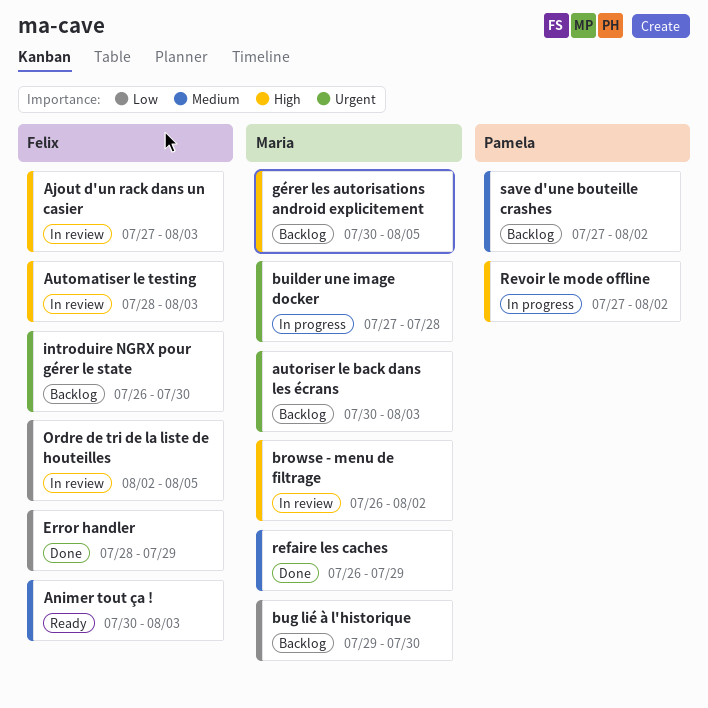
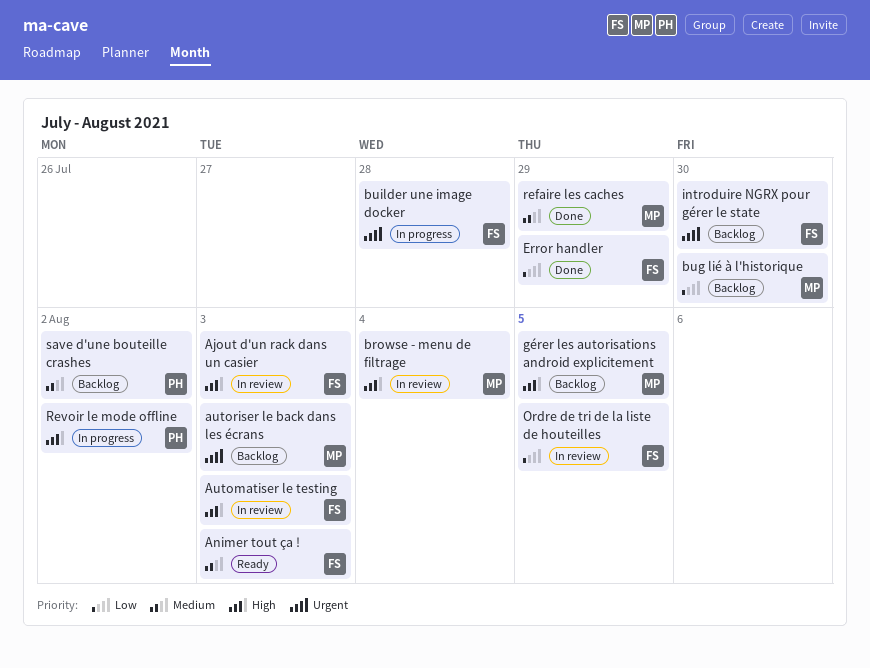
browse - menu de filtrage, due: Aug 2 -> Aug 4
builder une image docker, owner: Maria -> Felix

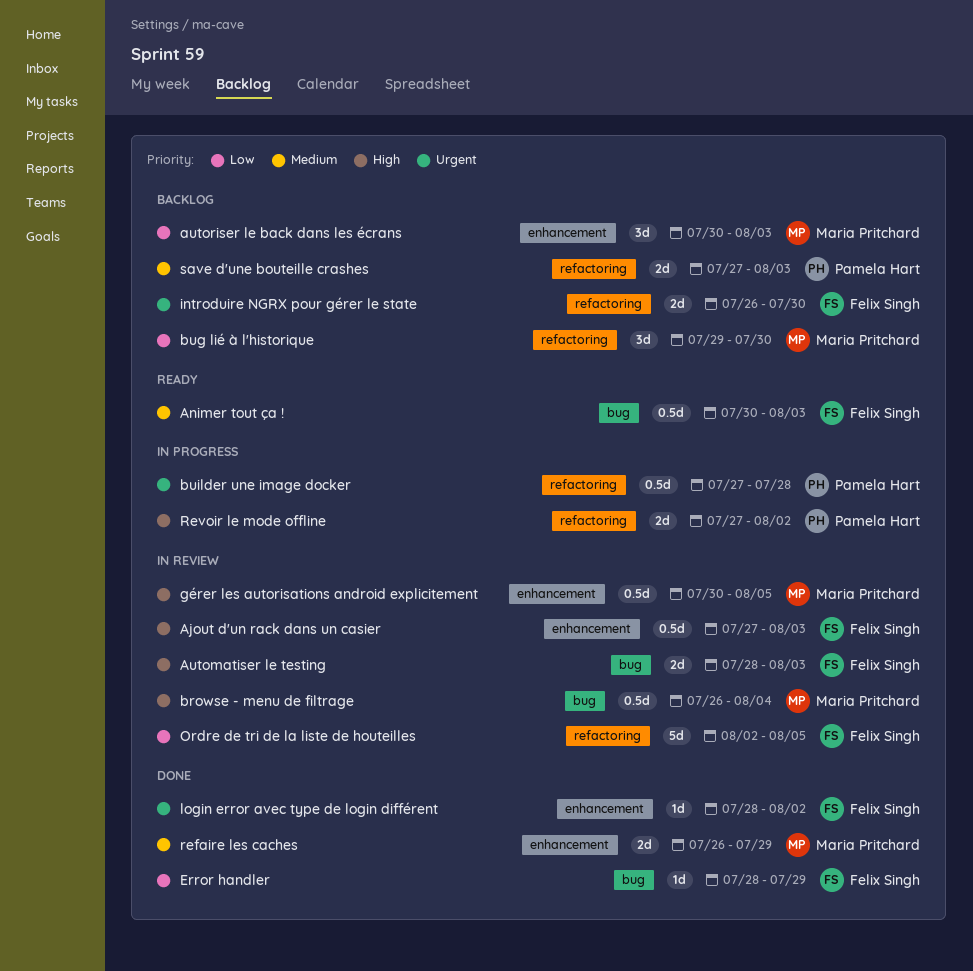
autoriser le back dans les écrans, priority: Urgent -> Low
builder une image docker, owner: Felix Singh -> Pamela Hart
gérer les autorisations android explicitement, status: Backlog -> In review
login error avec type de login différent: none -> present
save d'une bouteille crashes, due: Aug 2 -> Aug 3

